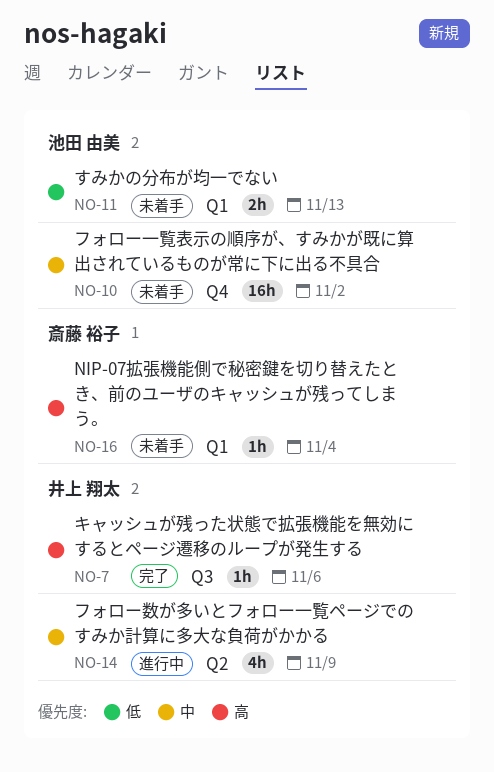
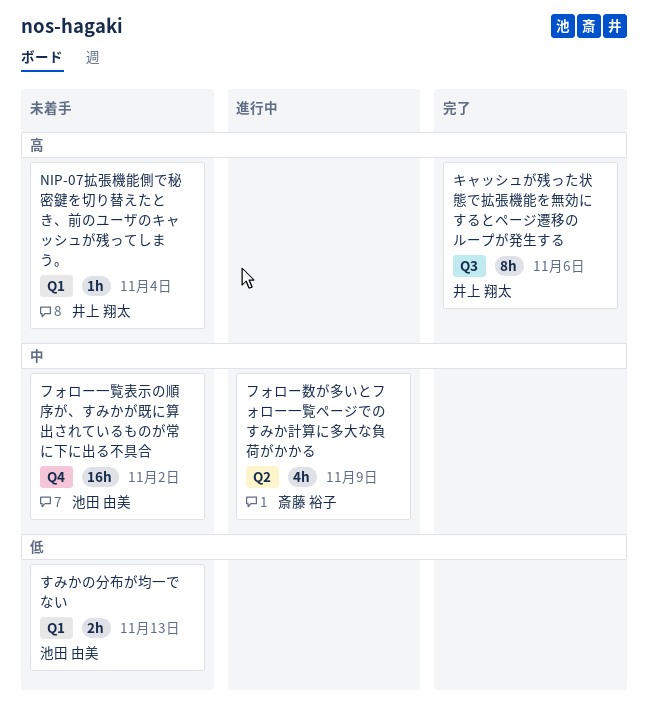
NIP-07拡張機能側で秘密鍵を切り替えたとき、前のユーザのキャッシュが残ってしまう。, owner: 斎藤 裕子 -> 井上 翔太
キャッシュが残った状態で拡張機能を無効にするとページ遷移のループが発生する, estimate: 1h -> 8h
フォロー数が多いとフォロー一覧ページでのすみか計算に多大な負荷がかかる, owner: 井上 翔太 -> 斎藤 裕子

